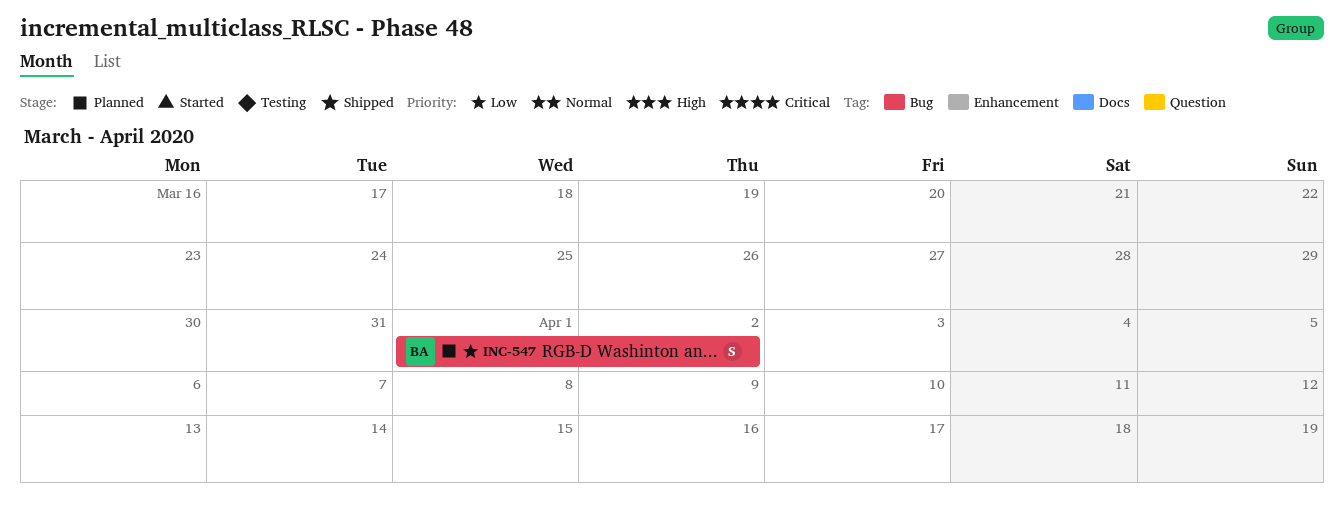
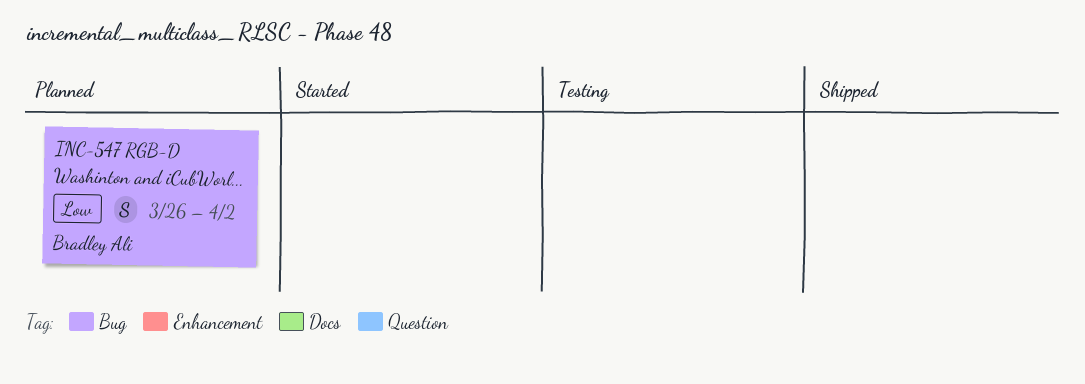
INC-547, start: Apr 1 -> Mar 26

